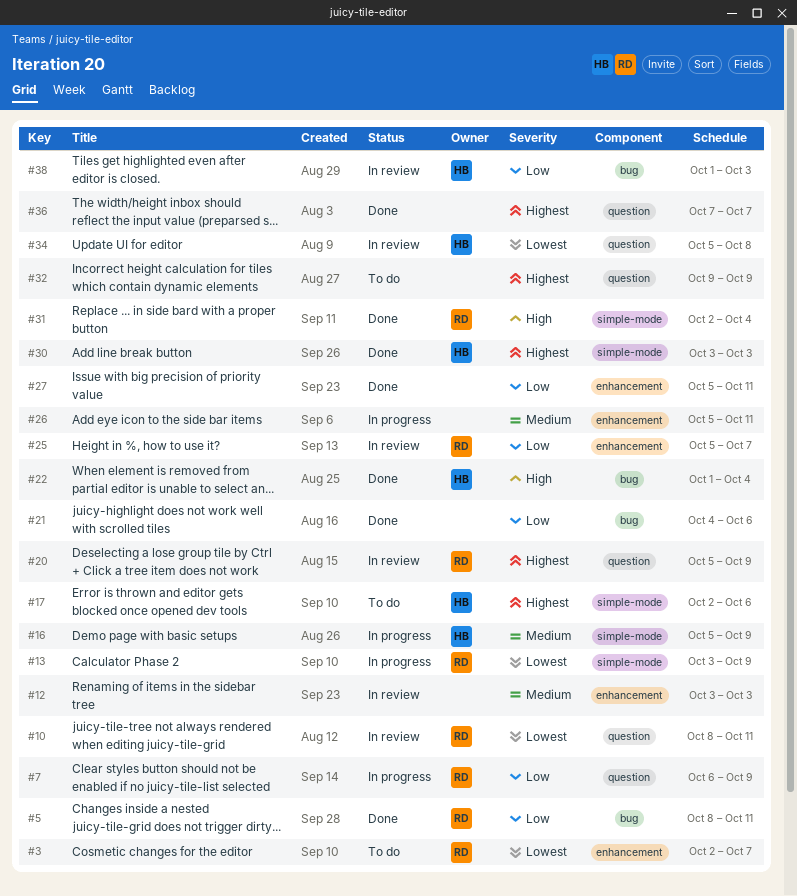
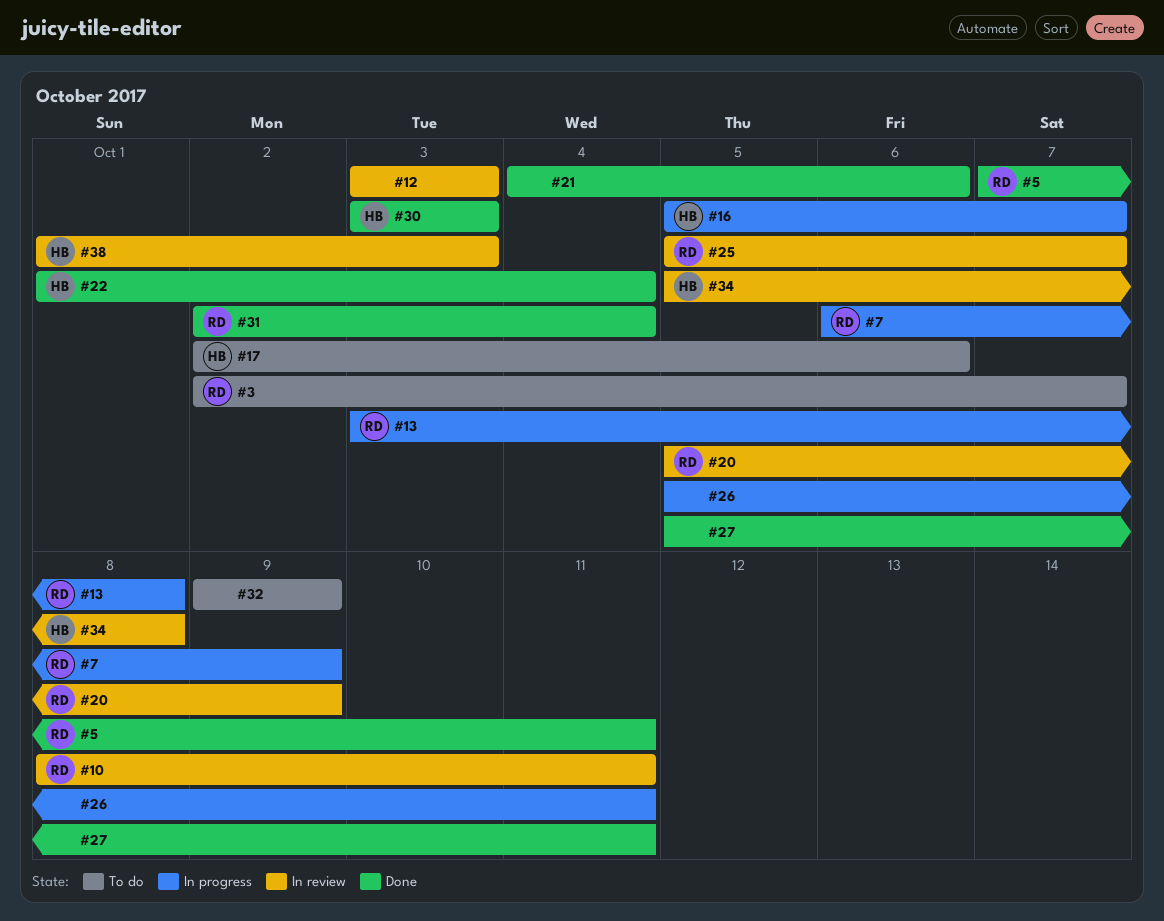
#5, start: Oct 8 -> Oct 7
#13, due: Oct 9 -> Oct 8
#16, due: Oct 9 -> Oct 7
#36: present -> none

